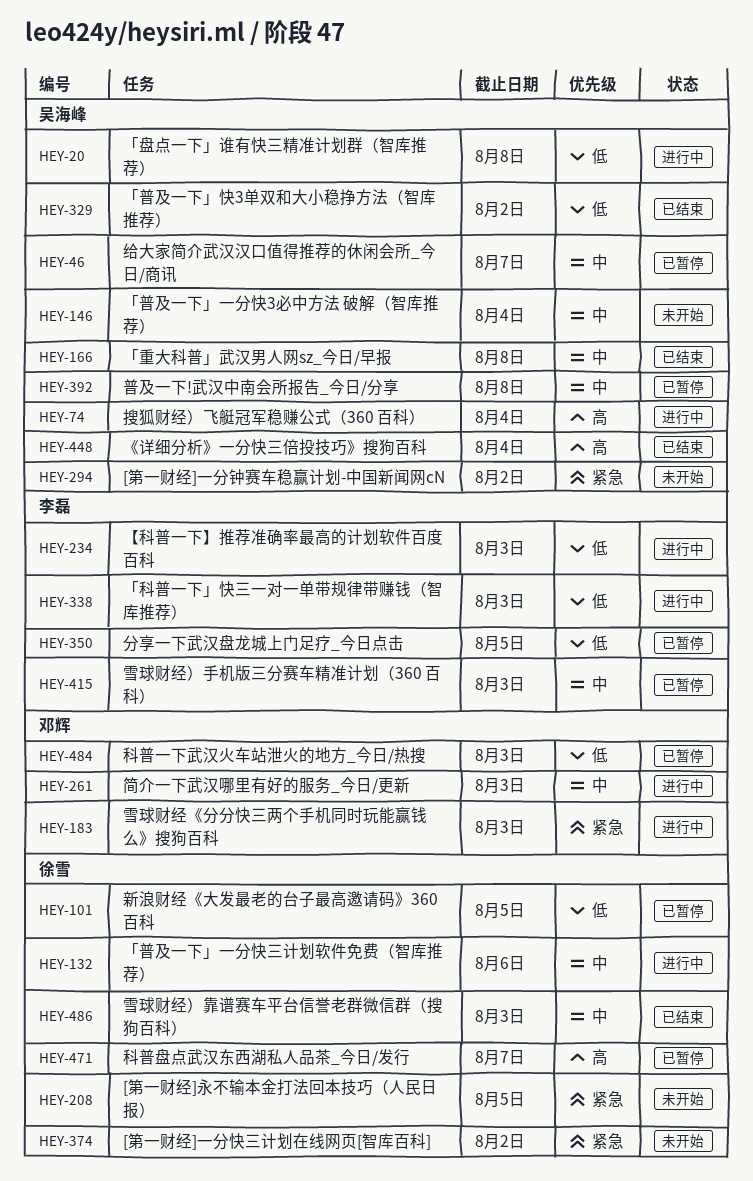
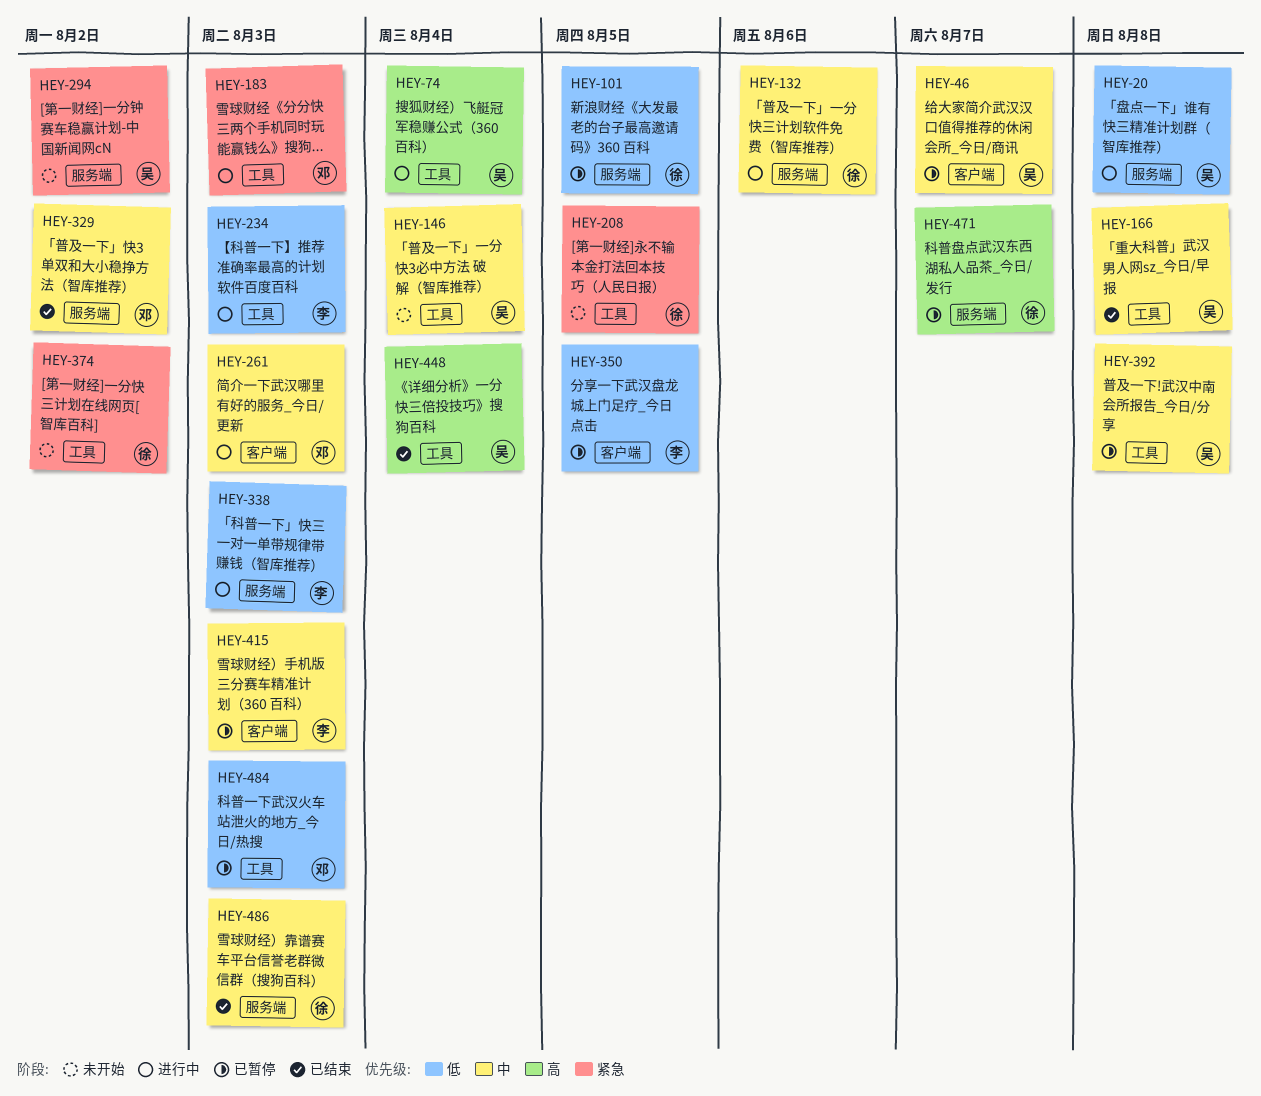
HEY-329, owner: 吴海峰 -> 邓辉
HEY-329, priority: 低 -> 中

